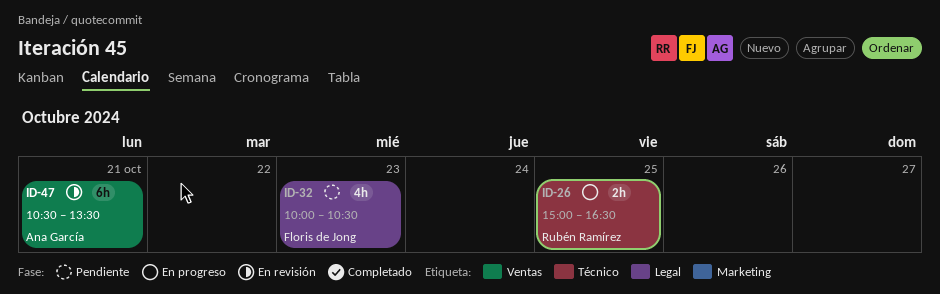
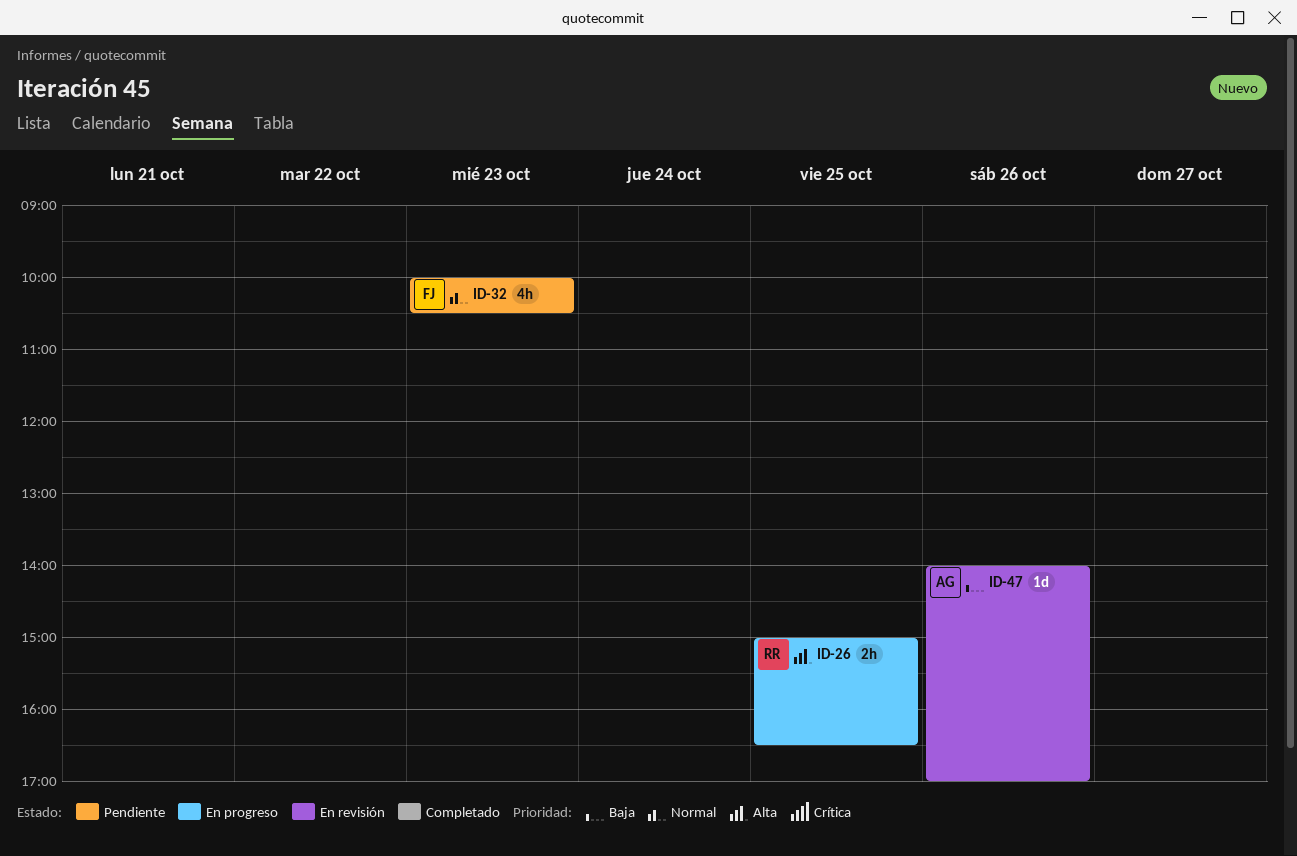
ID-47, estimate: 6h -> 1d
ID-47, day: Oct 21 -> Oct 26
ID-47, begins: 10:30 -> 14:00
ID-47, ends: 13:30 -> 17:00

